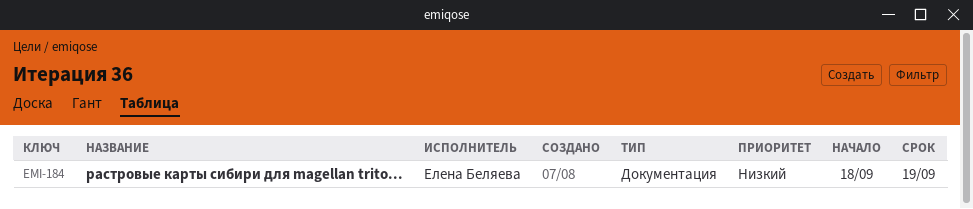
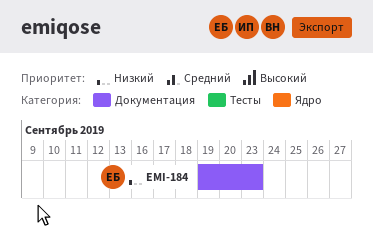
EMI-184, start: Sep 18 -> Sep 19
EMI-184, due: Sep 19 -> Sep 23

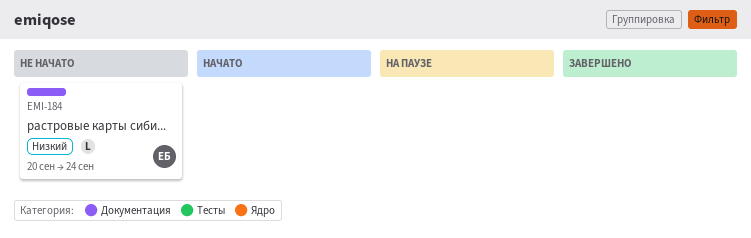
EMI-184, start: Sep 19 -> Sep 20
EMI-184, due: Sep 23 -> Sep 24

